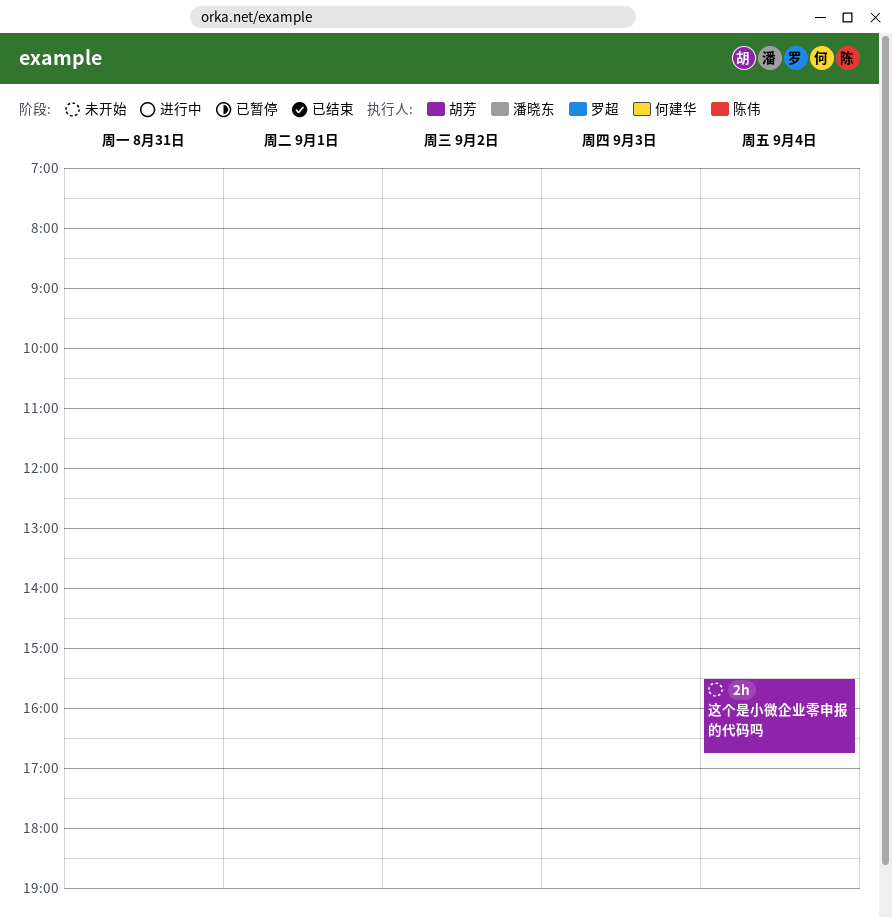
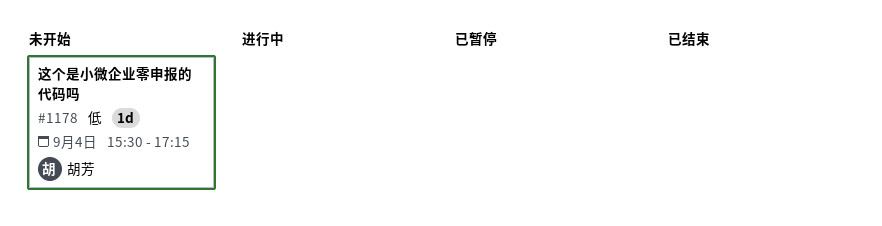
这个是小微企业零申报的代码吗, estimate: 2h -> 1d
这个是小微企业零申报的代码吗, ends: 16:45 -> 17:15

